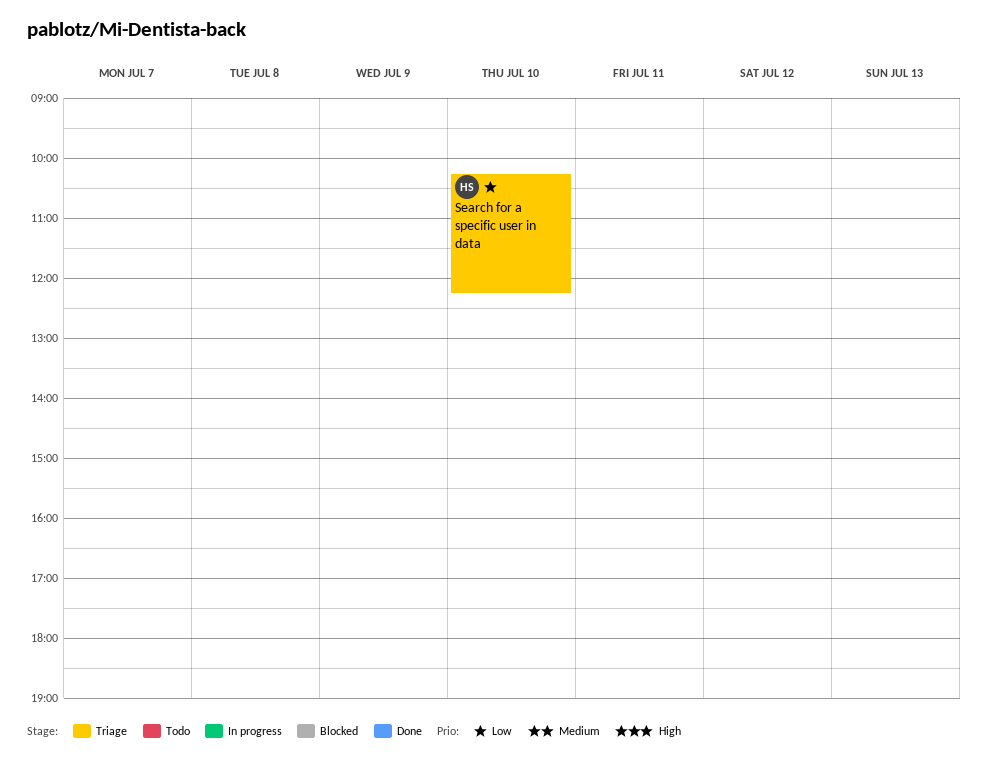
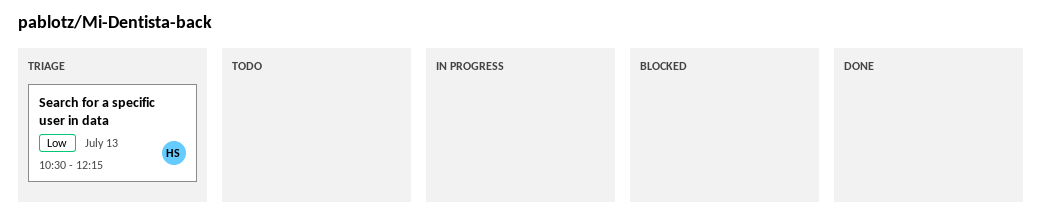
Search for a specific user in data, day: Jul 10 -> Jul 13
Search for a specific user in data, begins: 10:15 -> 10:30

